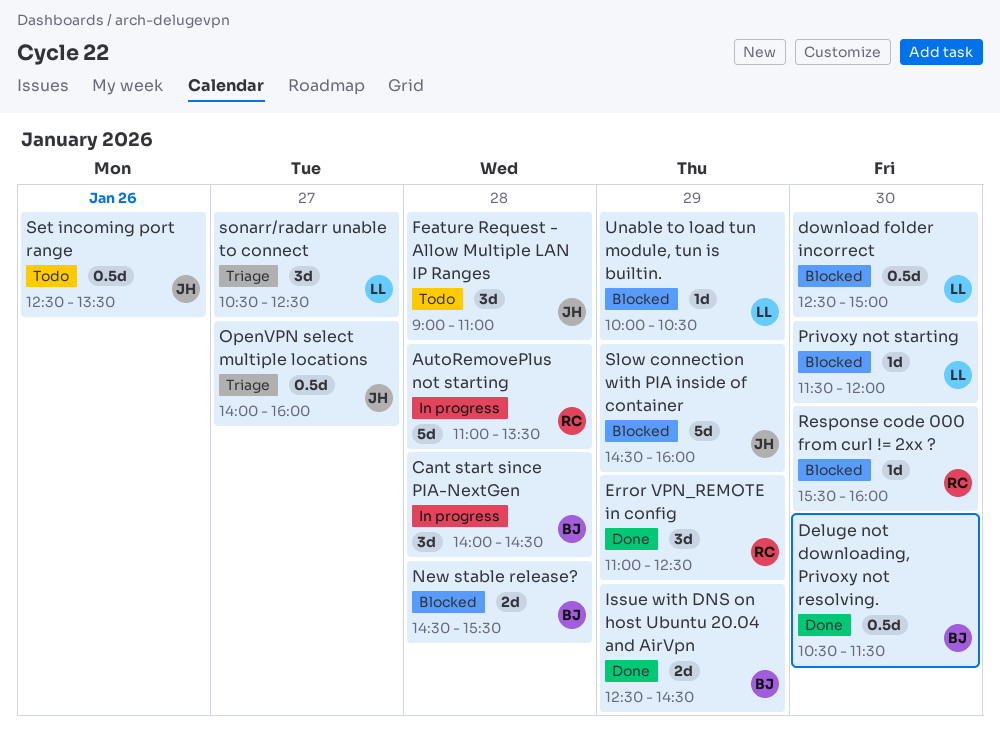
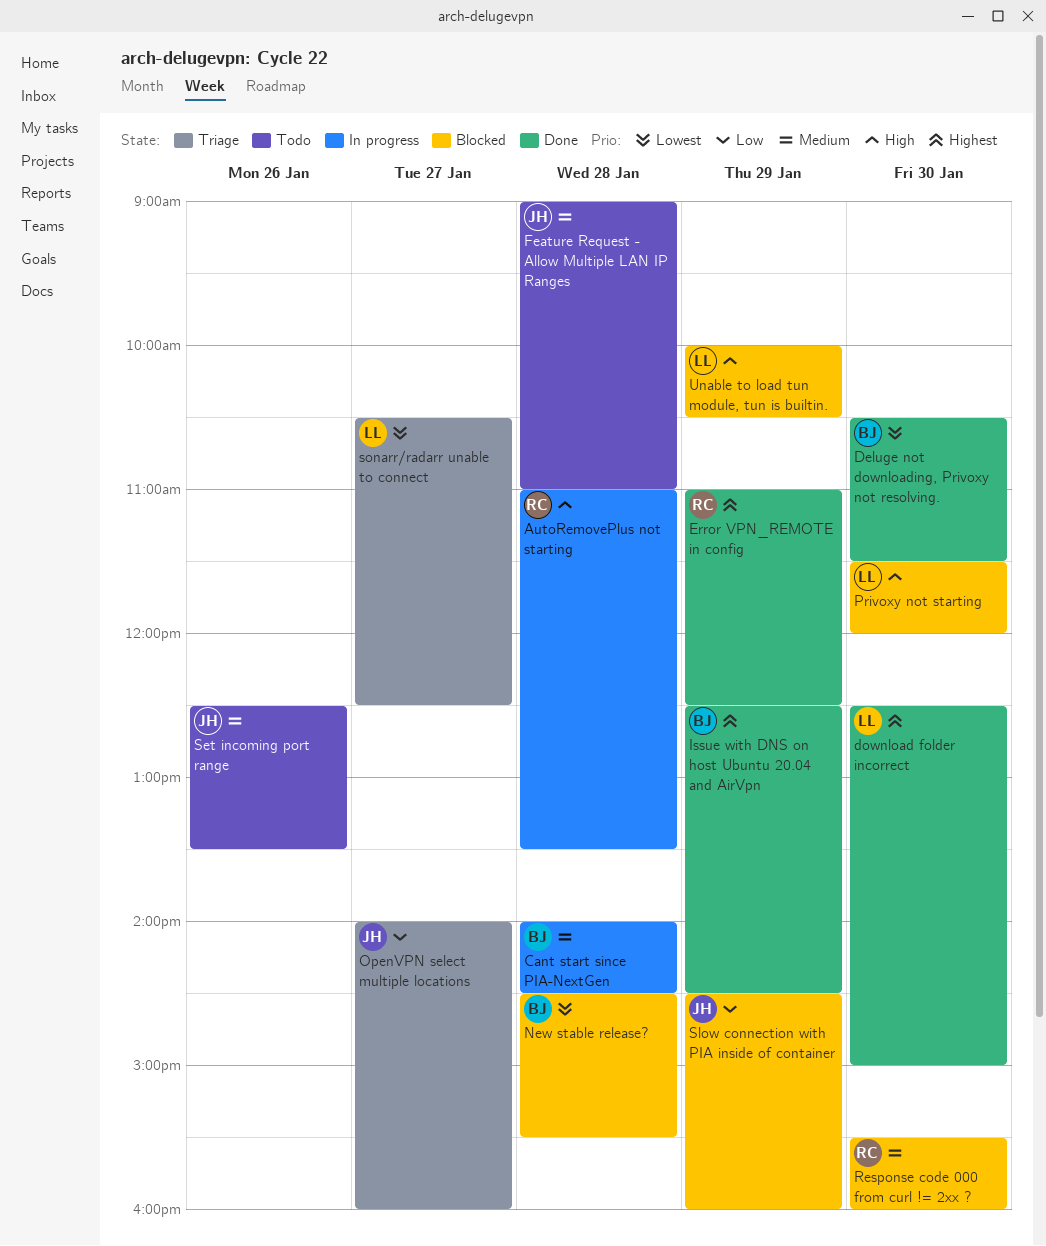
download folder incorrect, status: Blocked -> Done

